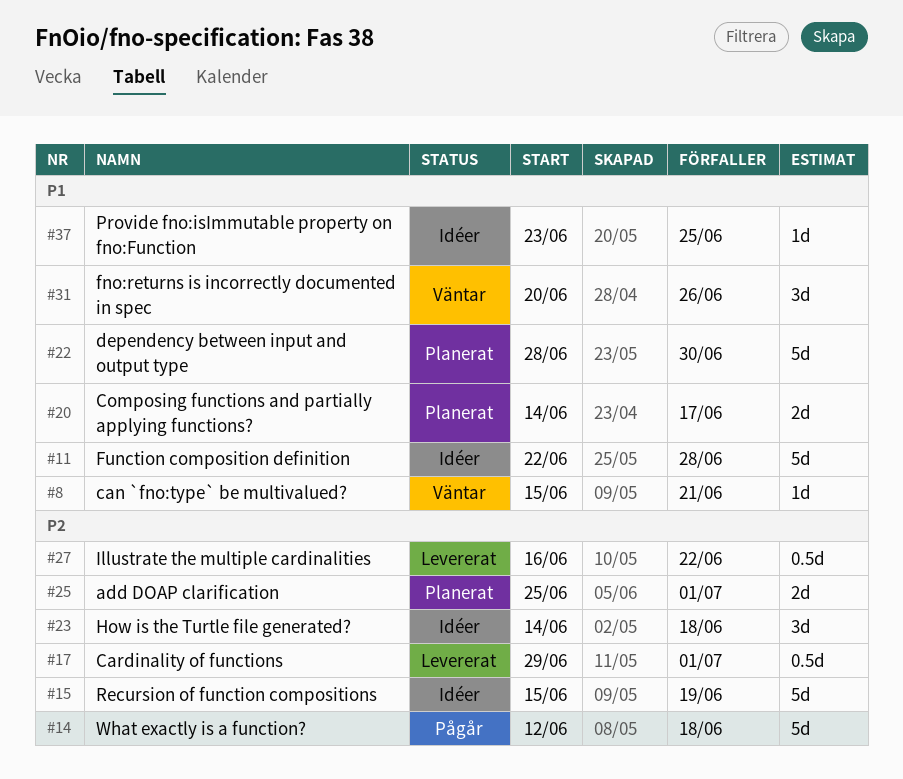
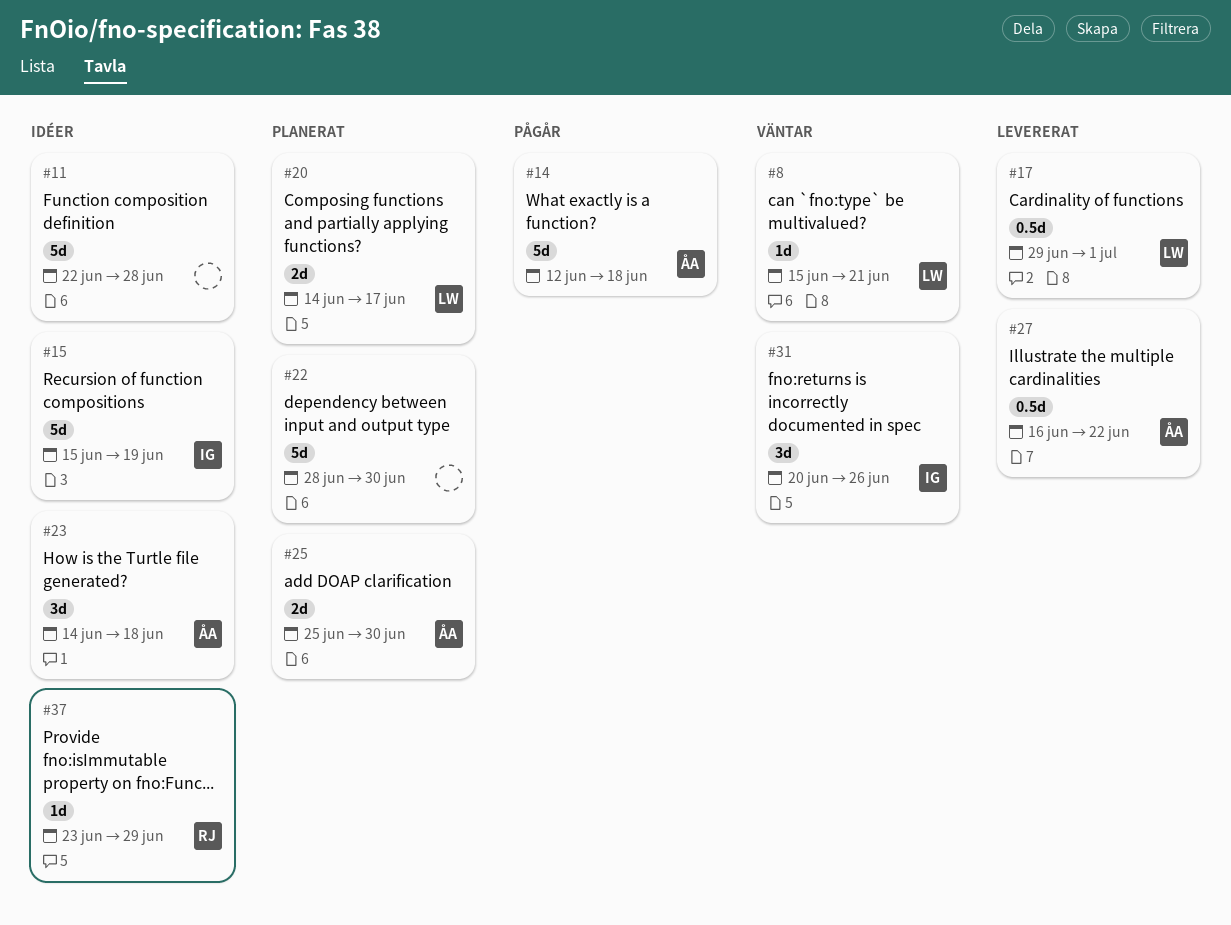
#25, due: Jul 1 -> Jun 30
#37, due: Jun 25 -> Jun 29

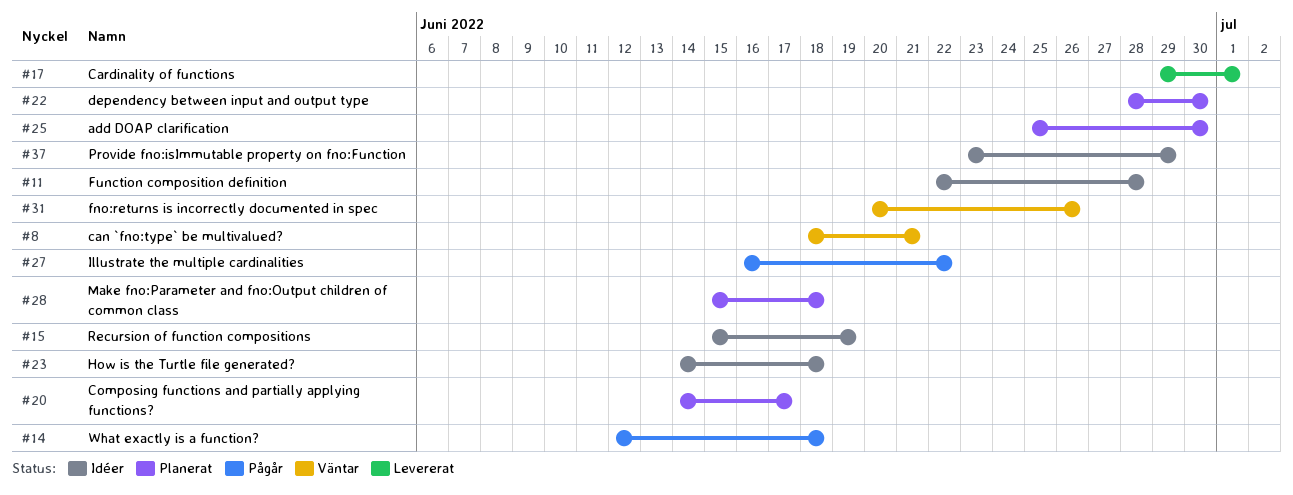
#8, start: Jun 15 -> Jun 18
#27, status: Levererat -> Pågår
#28: none -> present

